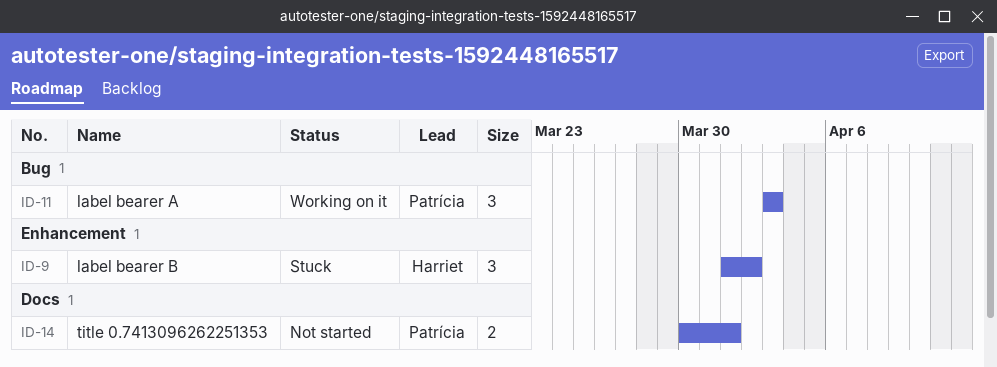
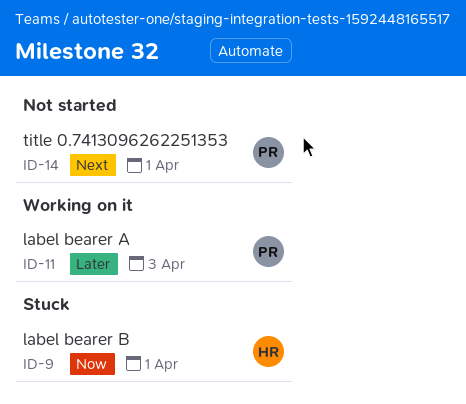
ID-9, due: Apr 2 -> Apr 1

